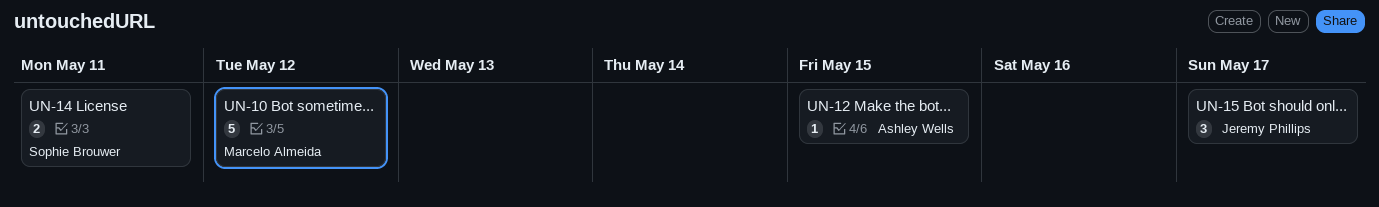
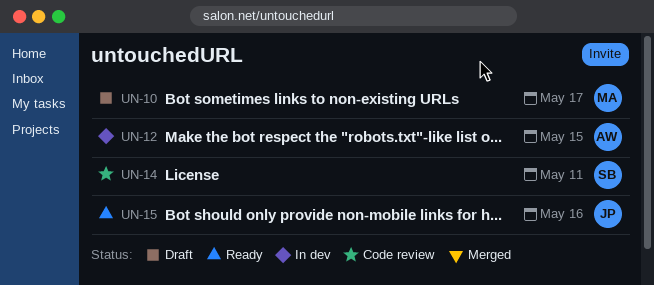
UN-10, due: May 12 -> May 17
UN-15, due: May 17 -> May 16

